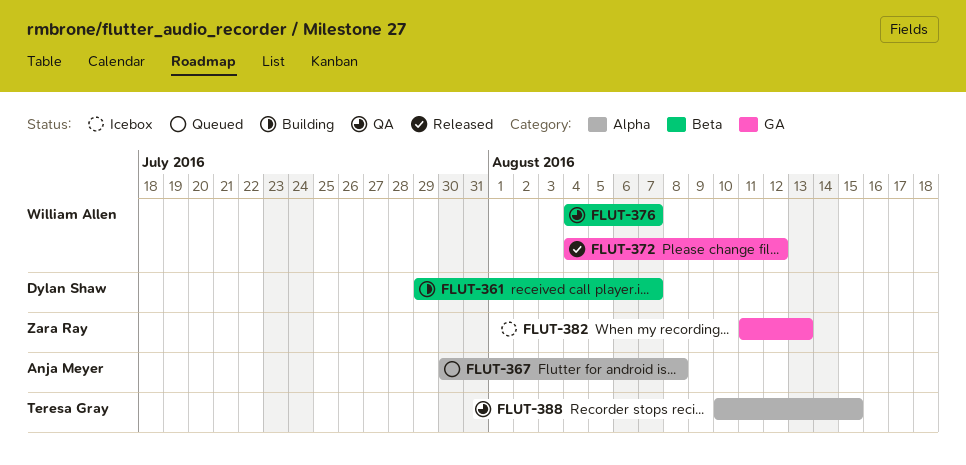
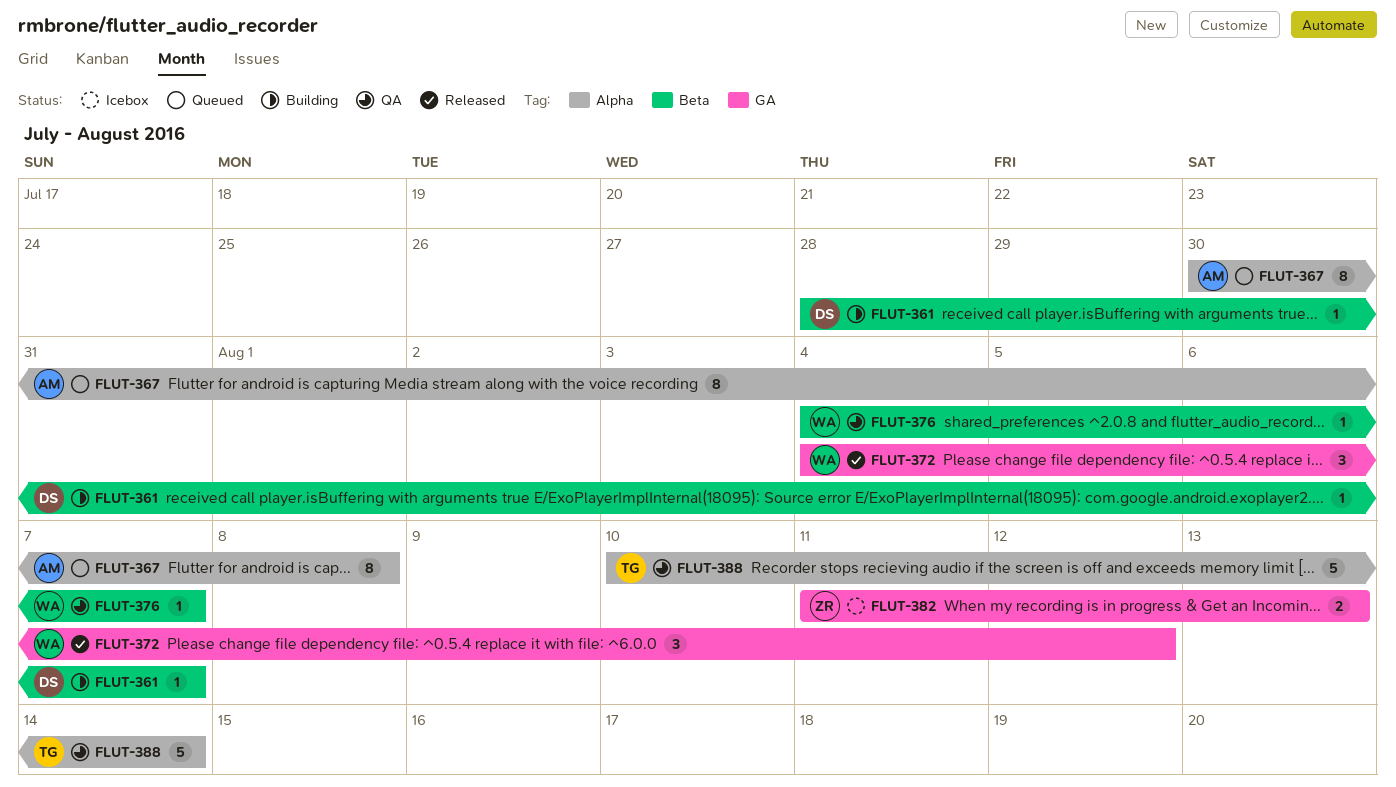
FLUT-361, start: Jul 29 -> Jul 28
FLUT-388, due: Aug 15 -> Aug 14

